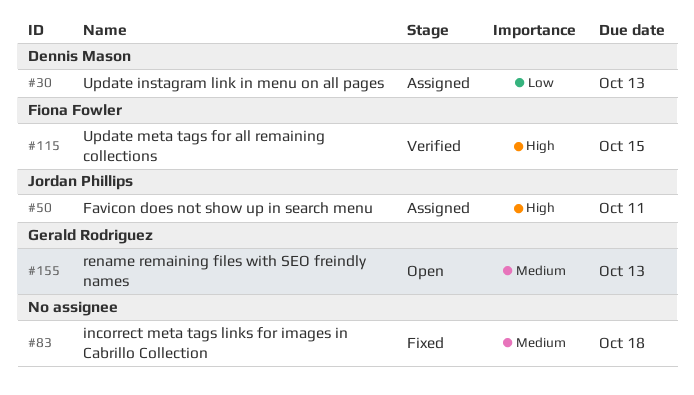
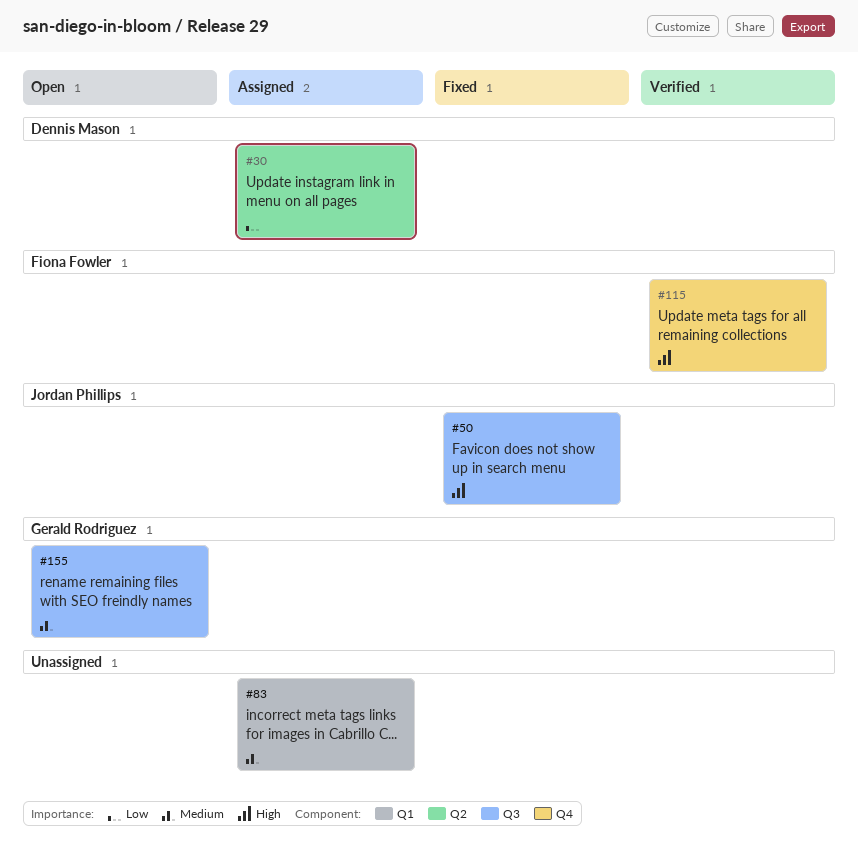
#50, status: Assigned -> Fixed
#83, status: Fixed -> Assigned

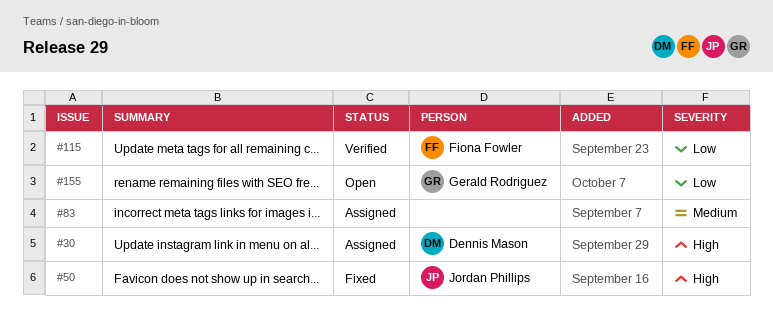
#30, priority: Low -> High
#115, priority: High -> Low
#155, priority: Medium -> Low

